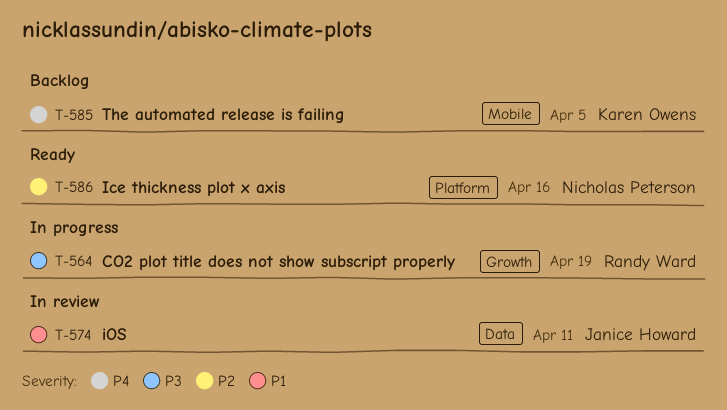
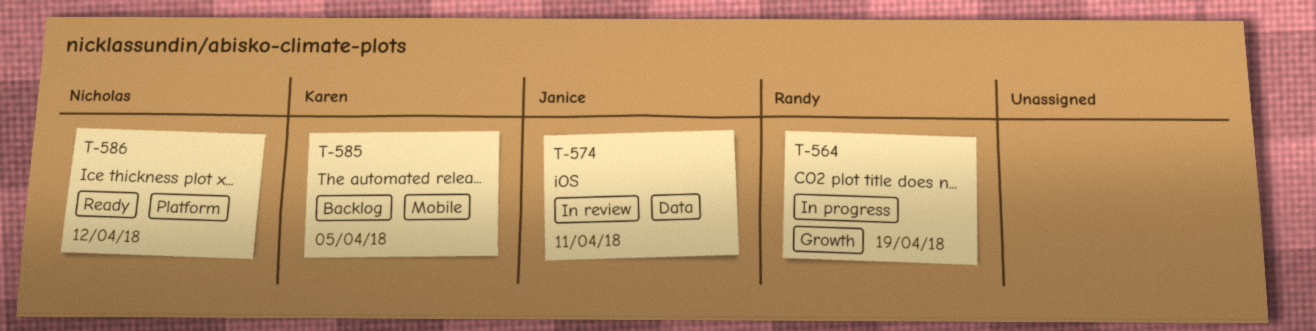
T-586, due: Apr 16 -> Apr 12

